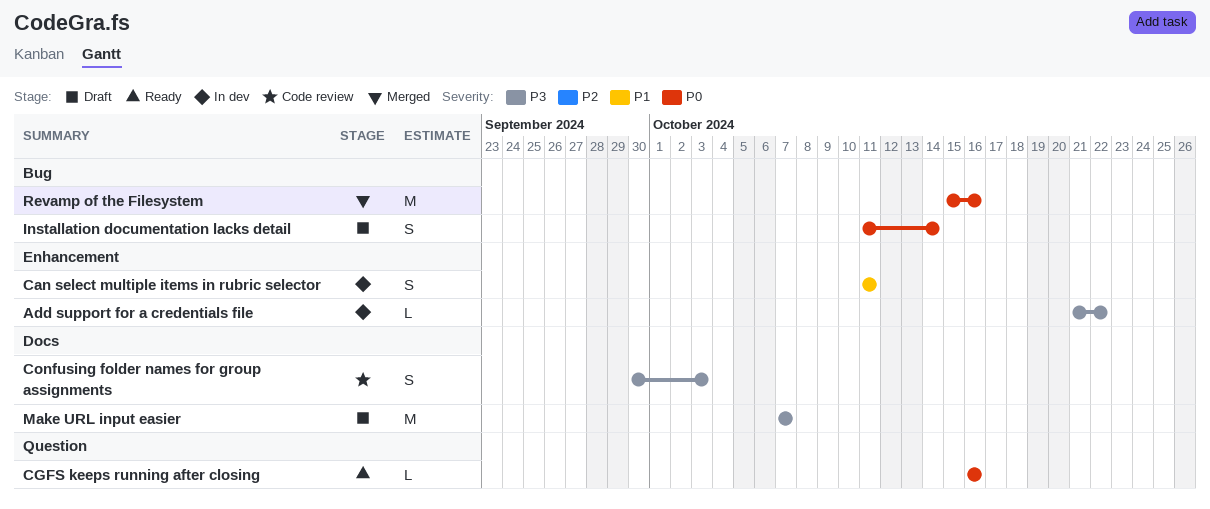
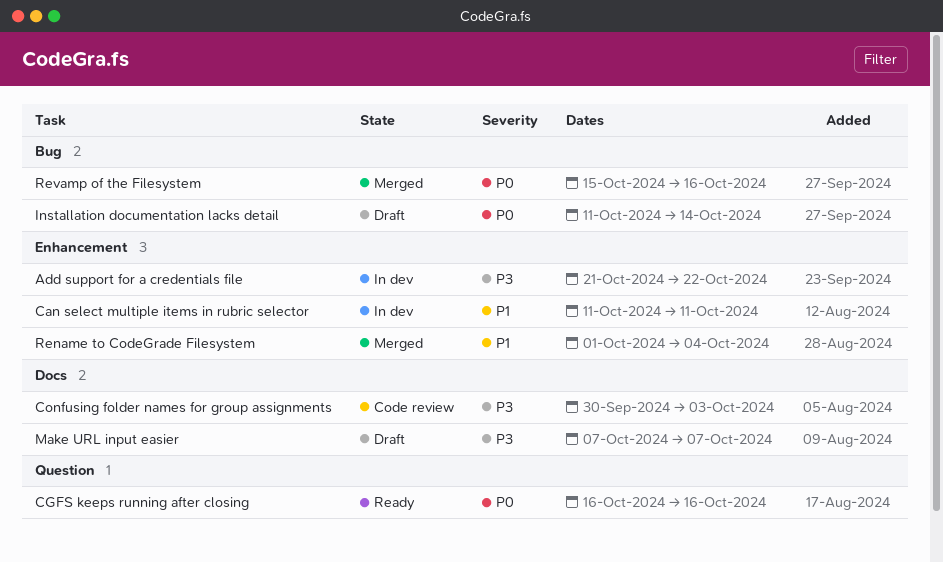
Rename to CodeGrade Filesystem: none -> present

